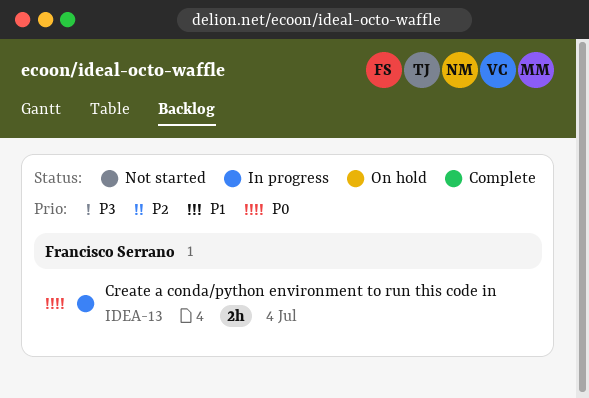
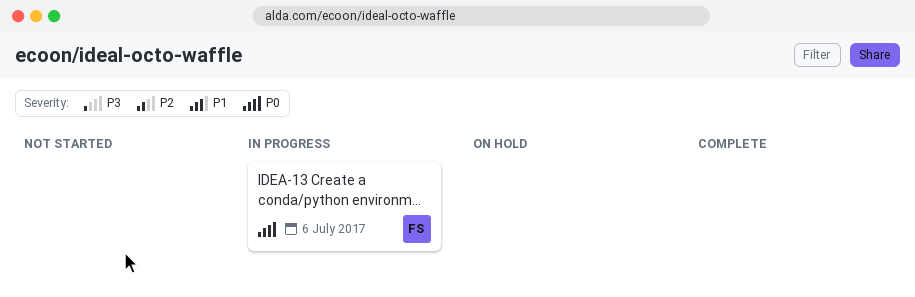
IDEA-13, due: Jul 4 -> Jul 6

